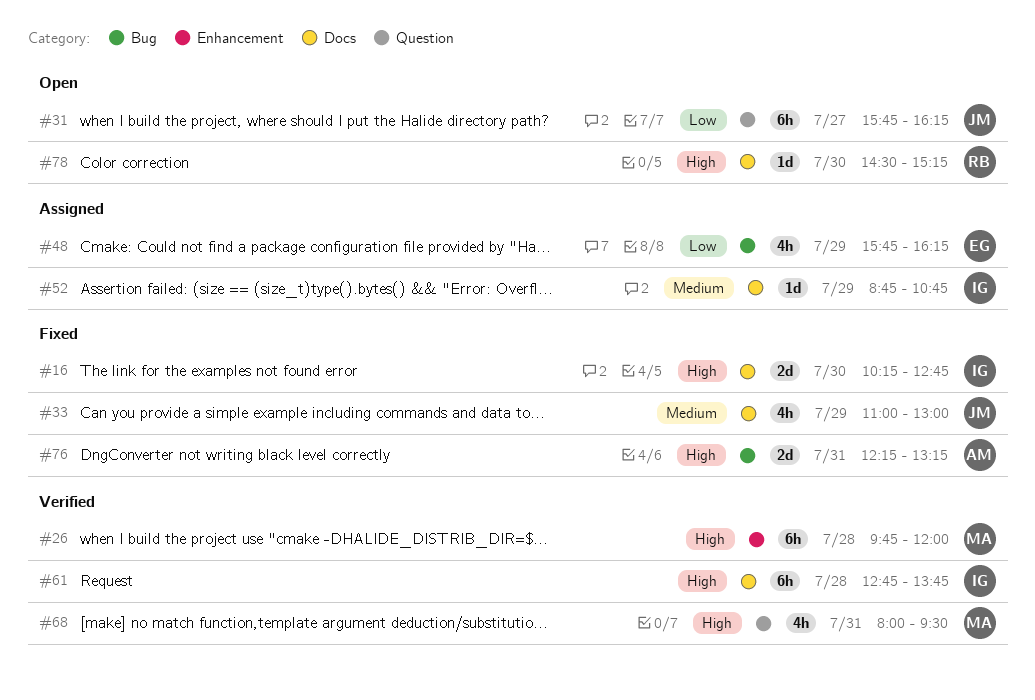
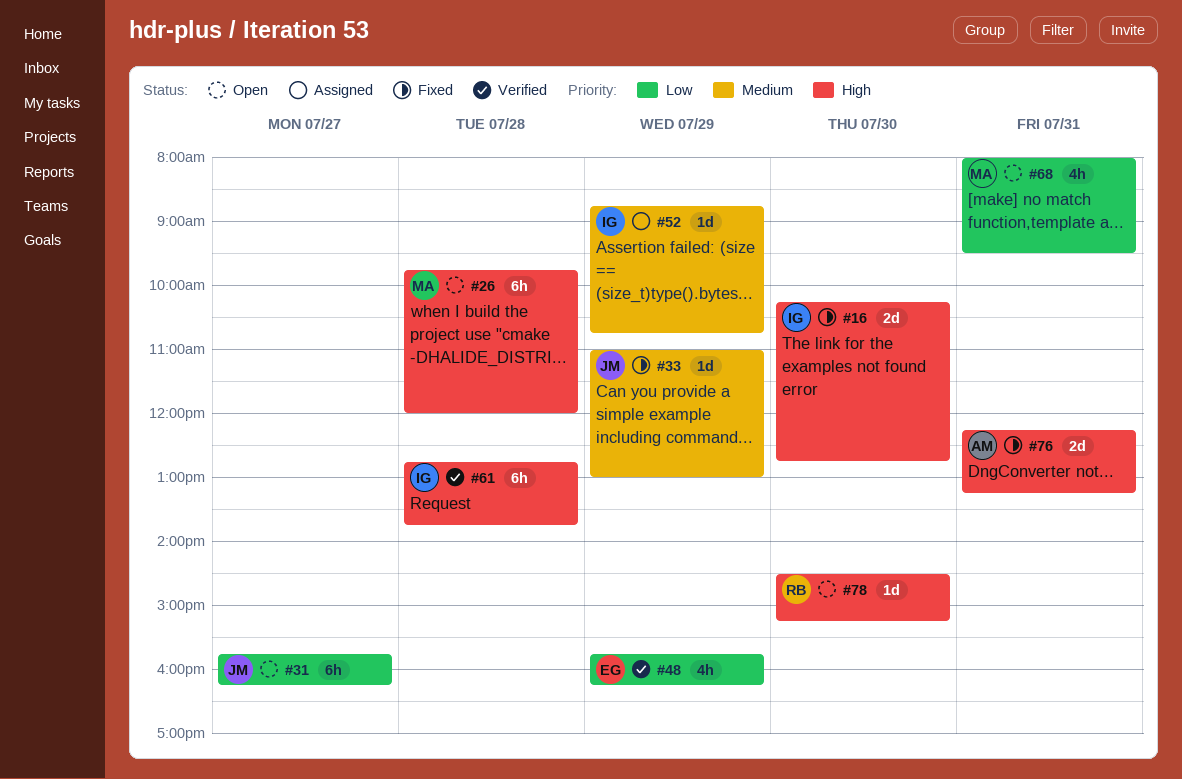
#26, status: Verified -> Open
#33, estimate: 4h -> 1d
#48, status: Assigned -> Verified
#68, status: Verified -> Open
#68, priority: High -> Low

